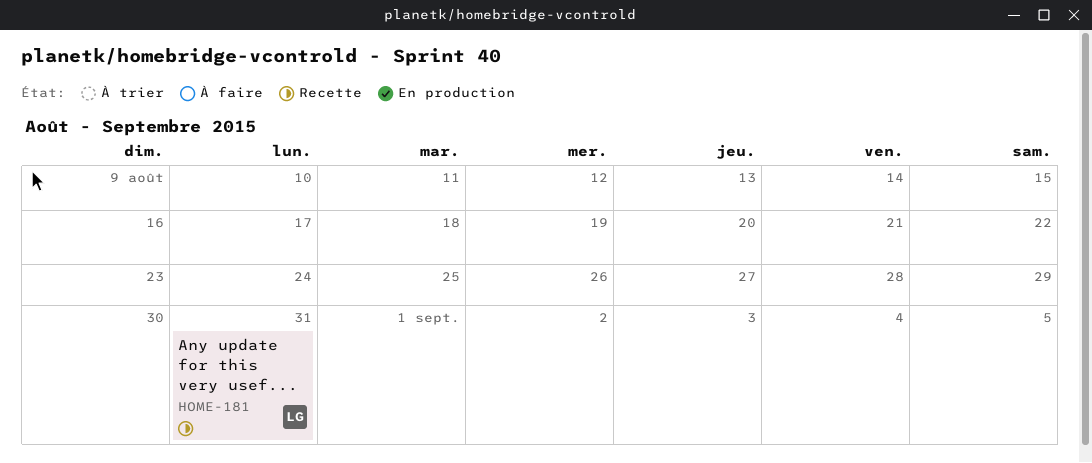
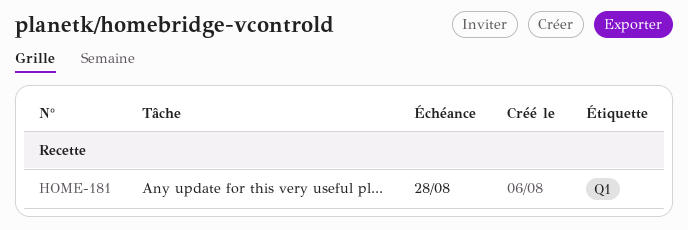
HOME-181, due: Aug 31 -> Aug 28

